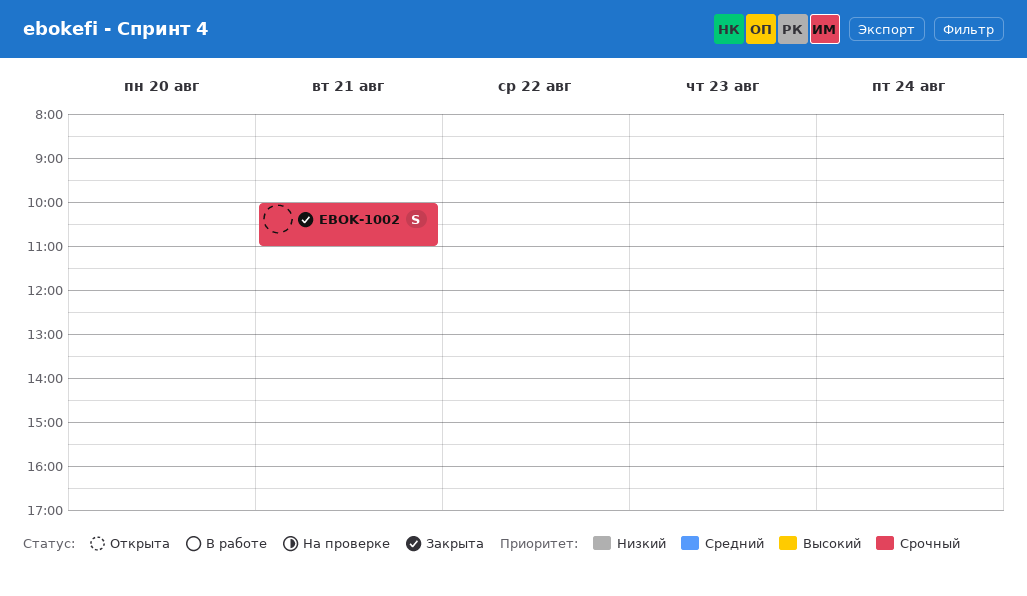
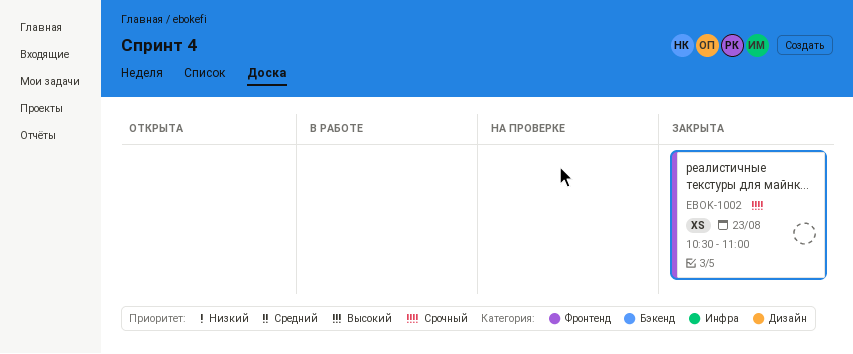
EBOK-1002, estimate: S -> XS
EBOK-1002, day: Aug 21 -> Aug 23
EBOK-1002, begins: 10:00 -> 10:30

